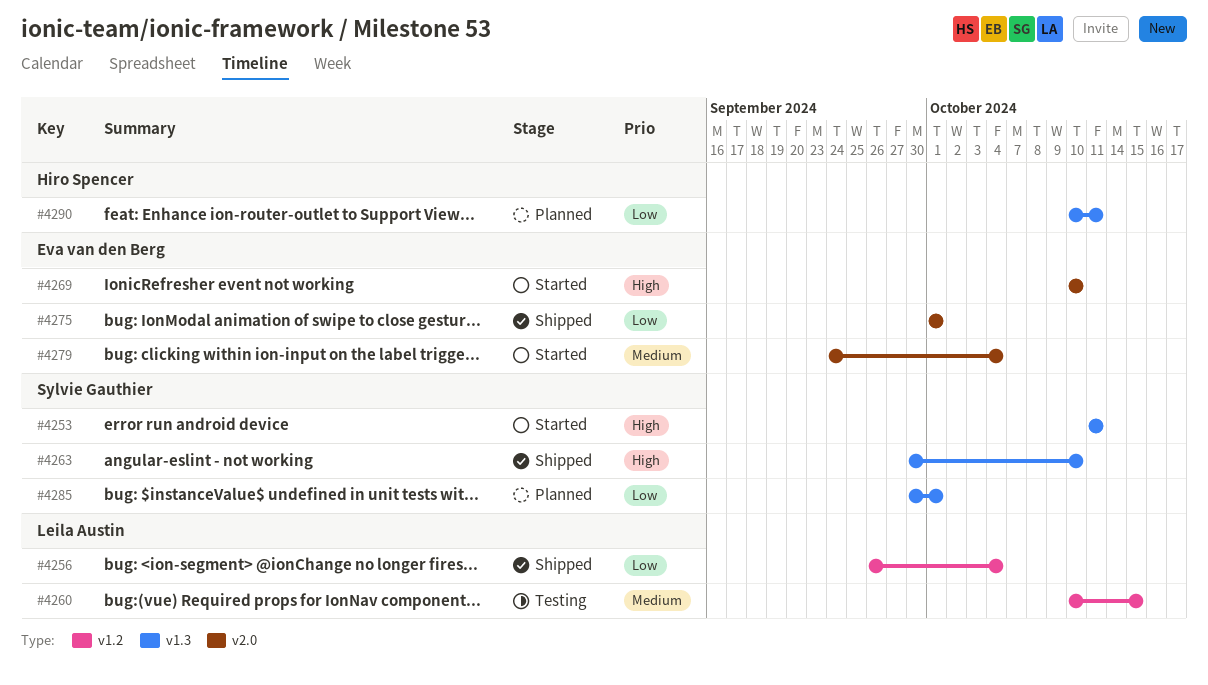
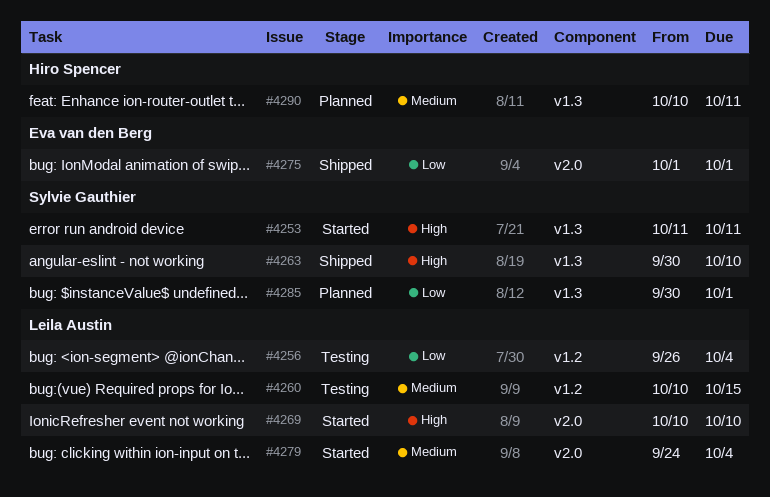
#4256, status: Shipped -> Testing
#4269, owner: Eva van den Berg -> Leila Austin
#4279, owner: Eva van den Berg -> Leila Austin
#4290, priority: Low -> Medium

